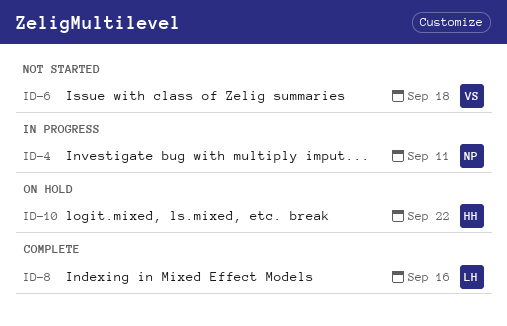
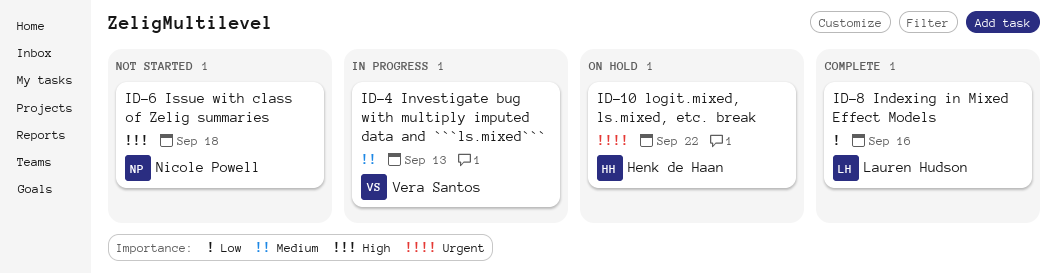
ID-4, owner: Nicole Powell -> Vera Santos
ID-4, due: Sep 11 -> Sep 13
ID-6, owner: Vera Santos -> Nicole Powell

